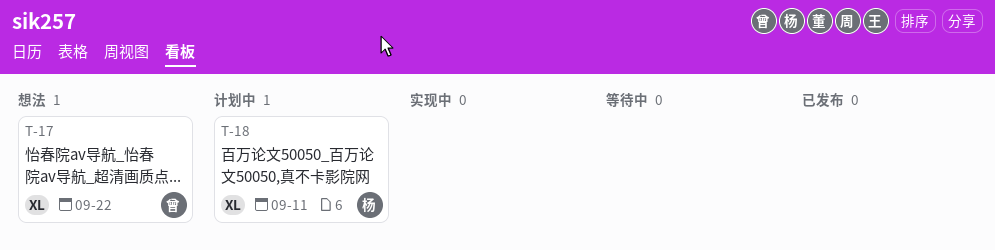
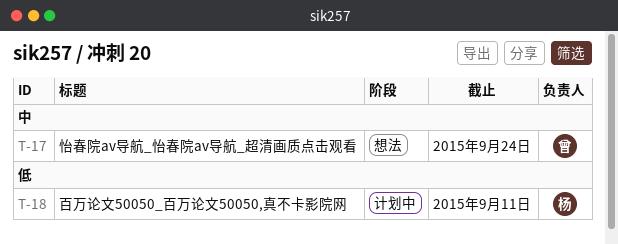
T-17, due: Sep 22 -> Sep 24

